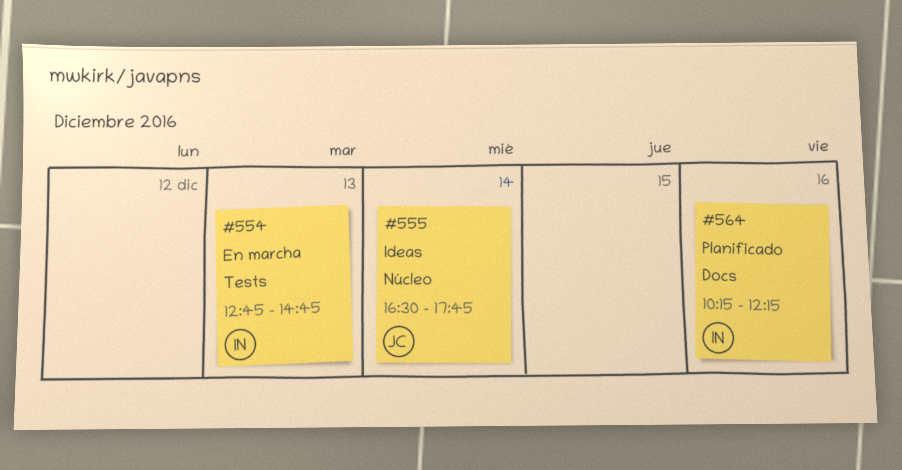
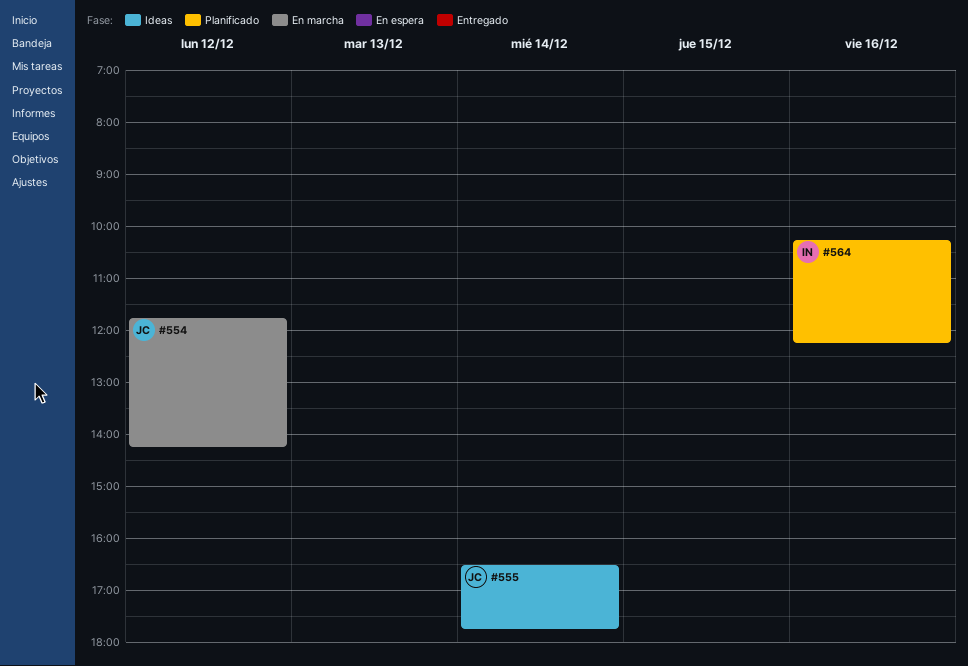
#554, owner: IN -> JC
#554, day: Dec 13 -> Dec 12
#554, begins: 12:45 -> 11:45
#554, ends: 14:45 -> 14:15

